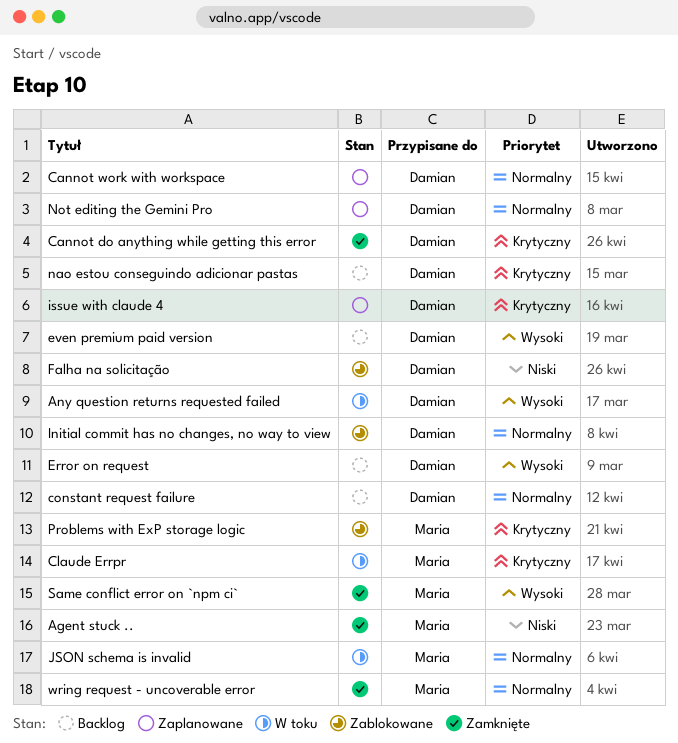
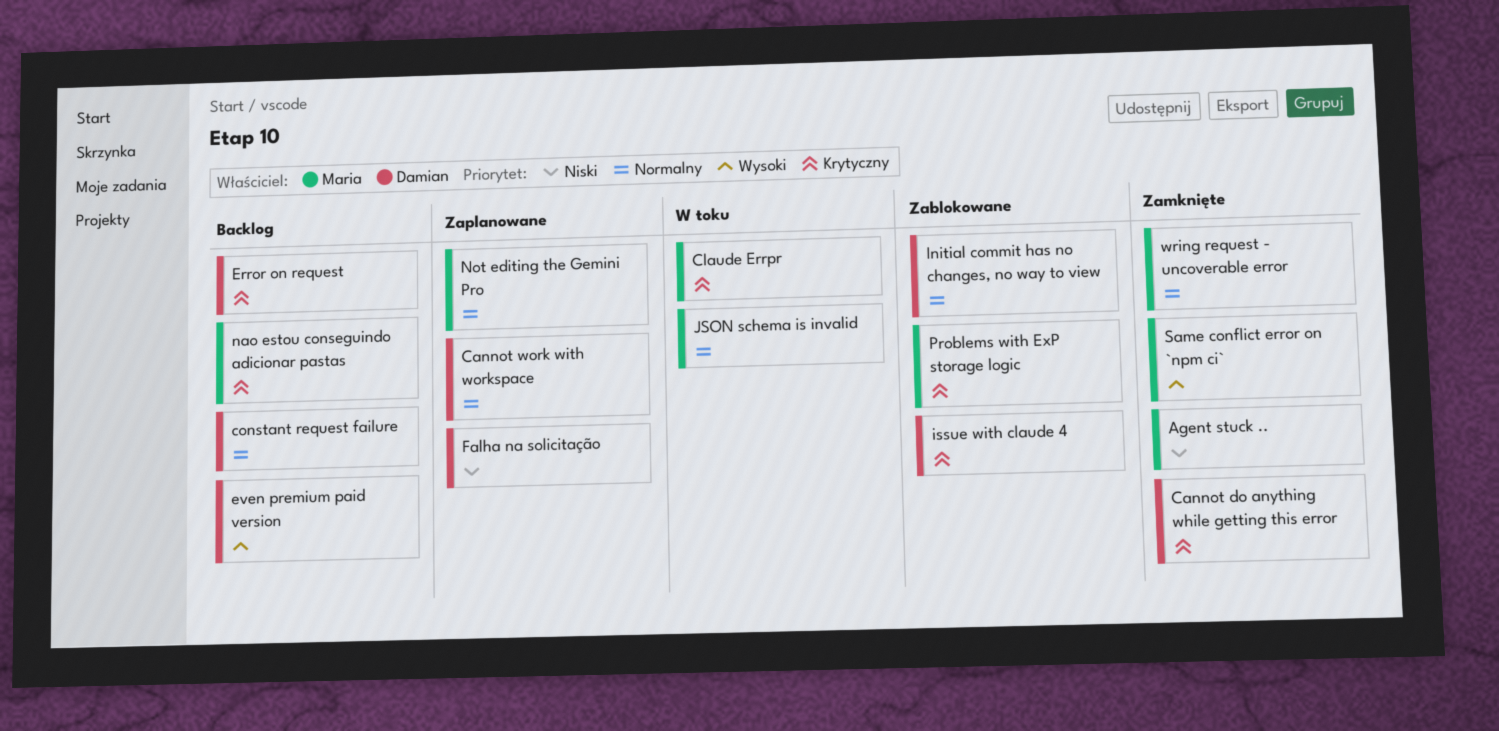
Any question returns requested failed: present -> none
Error on request, priority: Wysoki -> Krytyczny
Falha na solicitação, status: Zablokowane -> Zaplanowane
issue with claude 4, status: Zaplanowane -> Zablokowane
nao estou conseguindo adicionar pastas, owner: Damian -> Maria
Not editing the Gemini Pro, owner: Damian -> Maria

